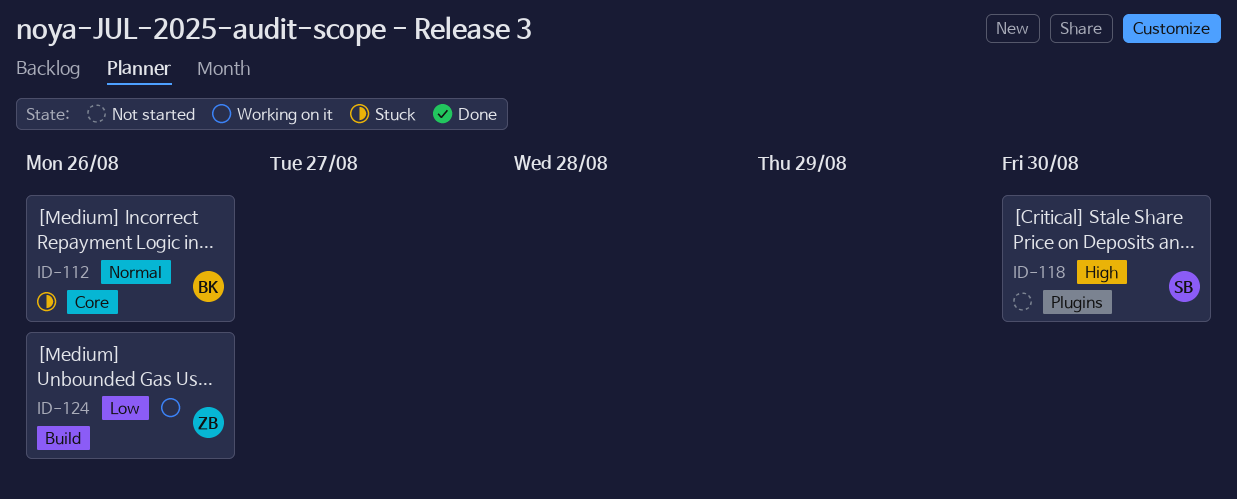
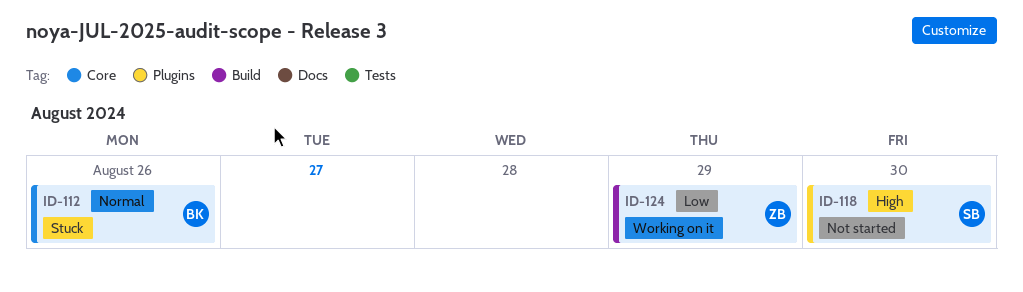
ID-124, due: Aug 26 -> Aug 29

